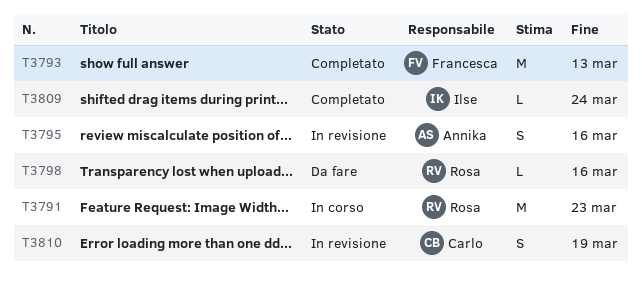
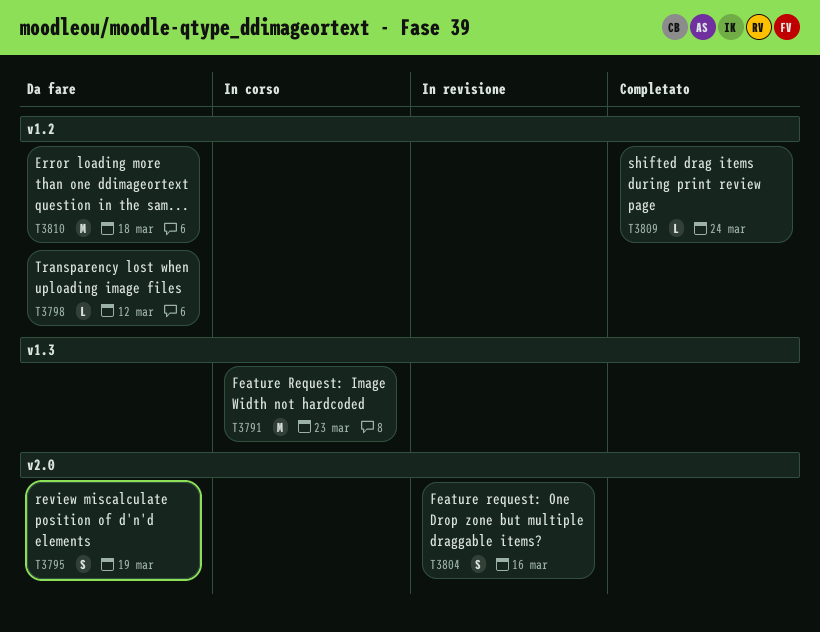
T3793: present -> none
T3795, status: In revisione -> Da fare
T3795, due: Mar 16 -> Mar 19
T3798, due: Mar 16 -> Mar 12
T3804: none -> present
T3810, status: In revisione -> Da fare
T3810, estimate: S -> M
T3810, due: Mar 19 -> Mar 18

